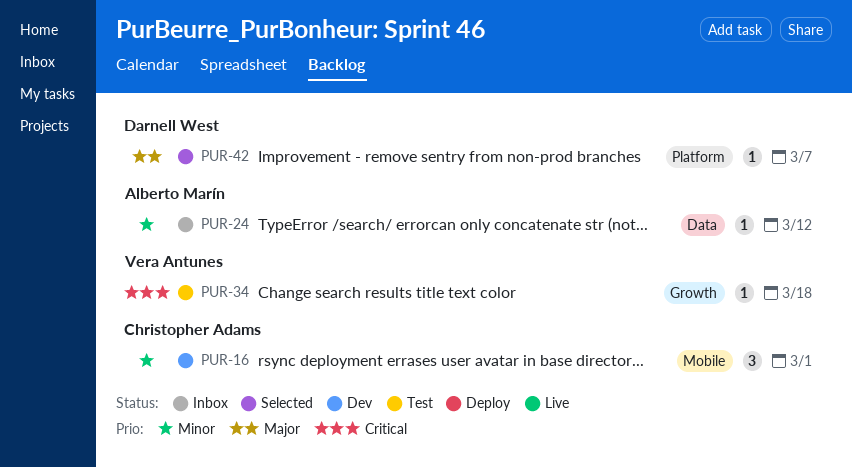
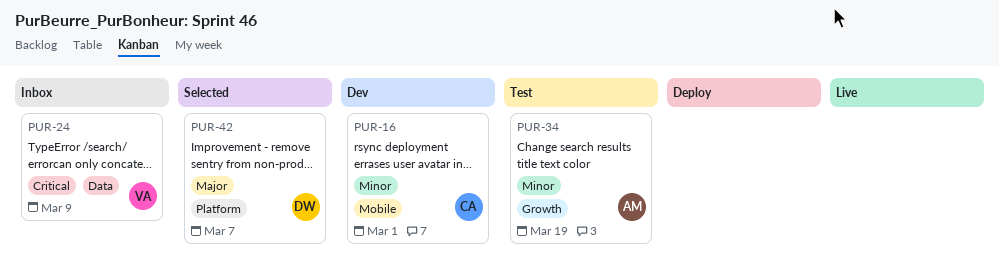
PUR-24, owner: Alberto Marín -> Vera Antunes
PUR-24, priority: Minor -> Critical
PUR-24, due: Mar 12 -> Mar 9
PUR-34, owner: Vera Antunes -> Alberto Marín
PUR-34, priority: Critical -> Minor
PUR-34, due: Mar 18 -> Mar 19

